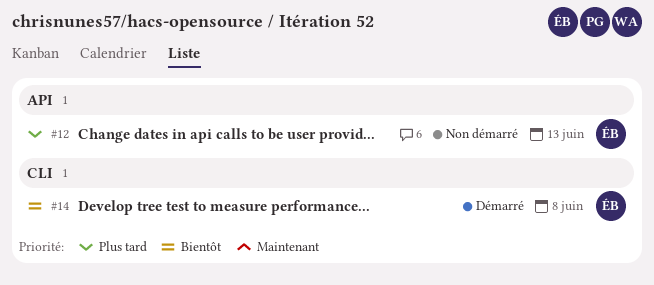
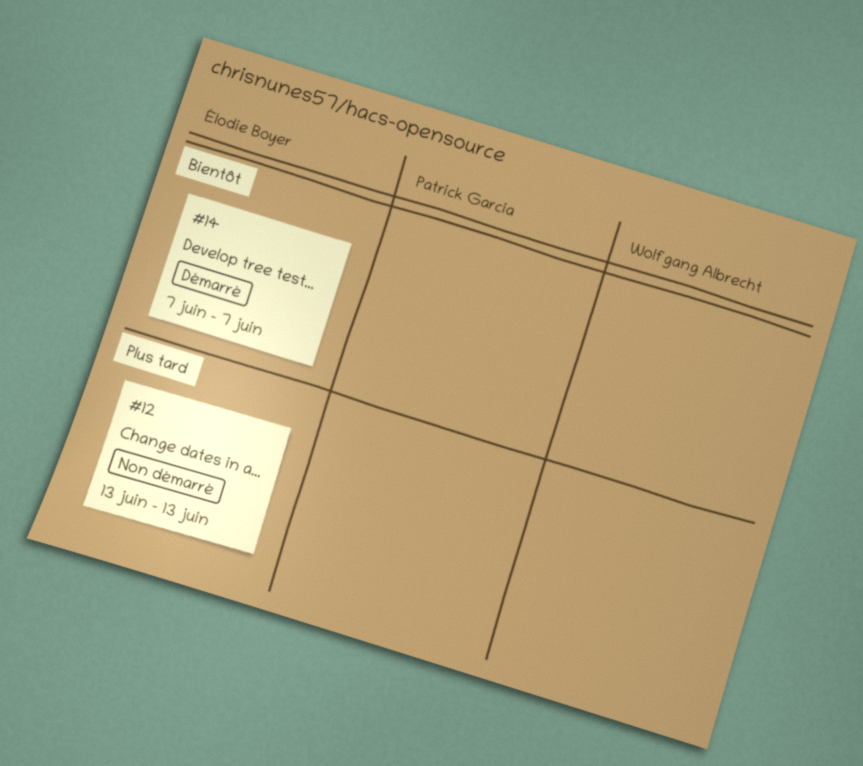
#14, due: Jun 8 -> Jun 7

